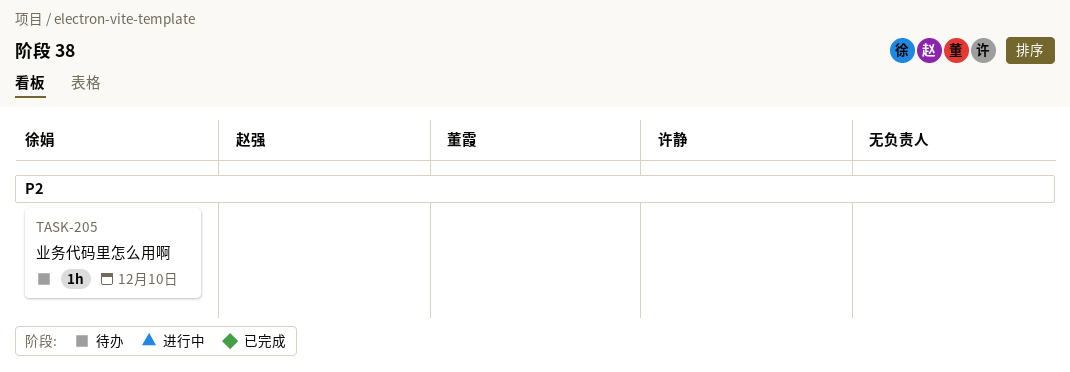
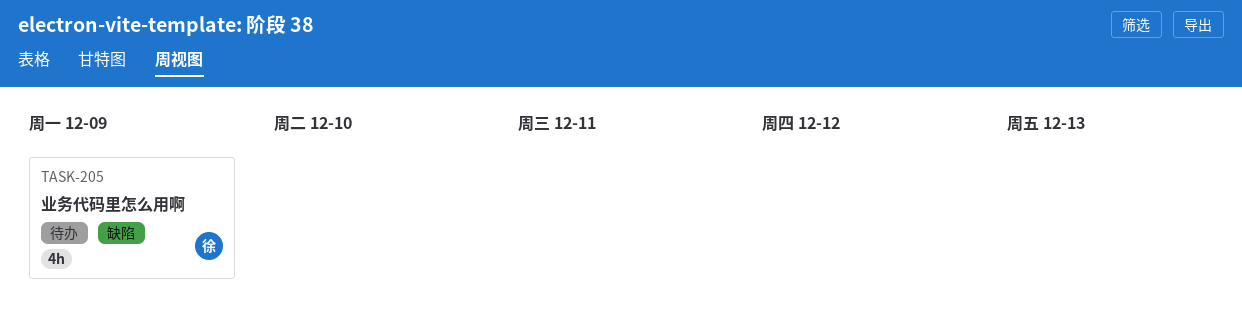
TASK-205, estimate: 1h -> 4h
TASK-205, due: Dec 10 -> Dec 9

